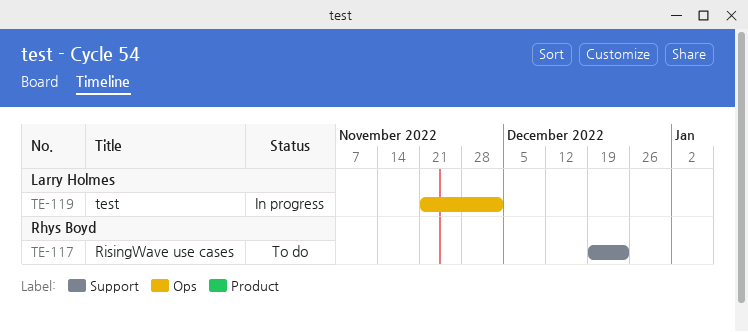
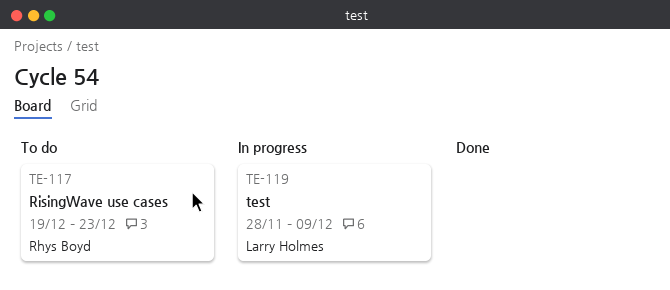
TE-119, start: Nov 21 -> Nov 28
TE-119, due: Dec 2 -> Dec 9

